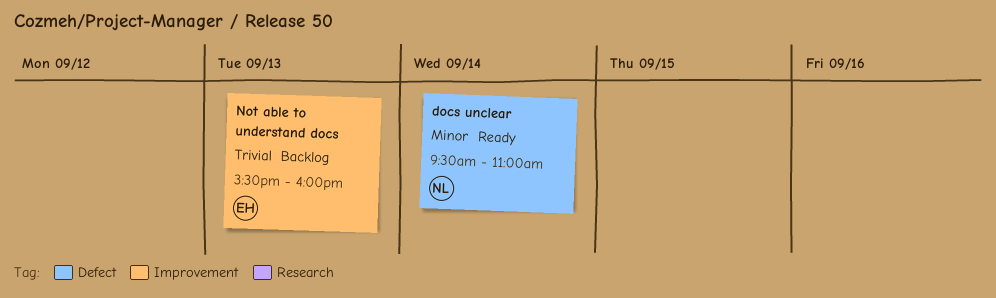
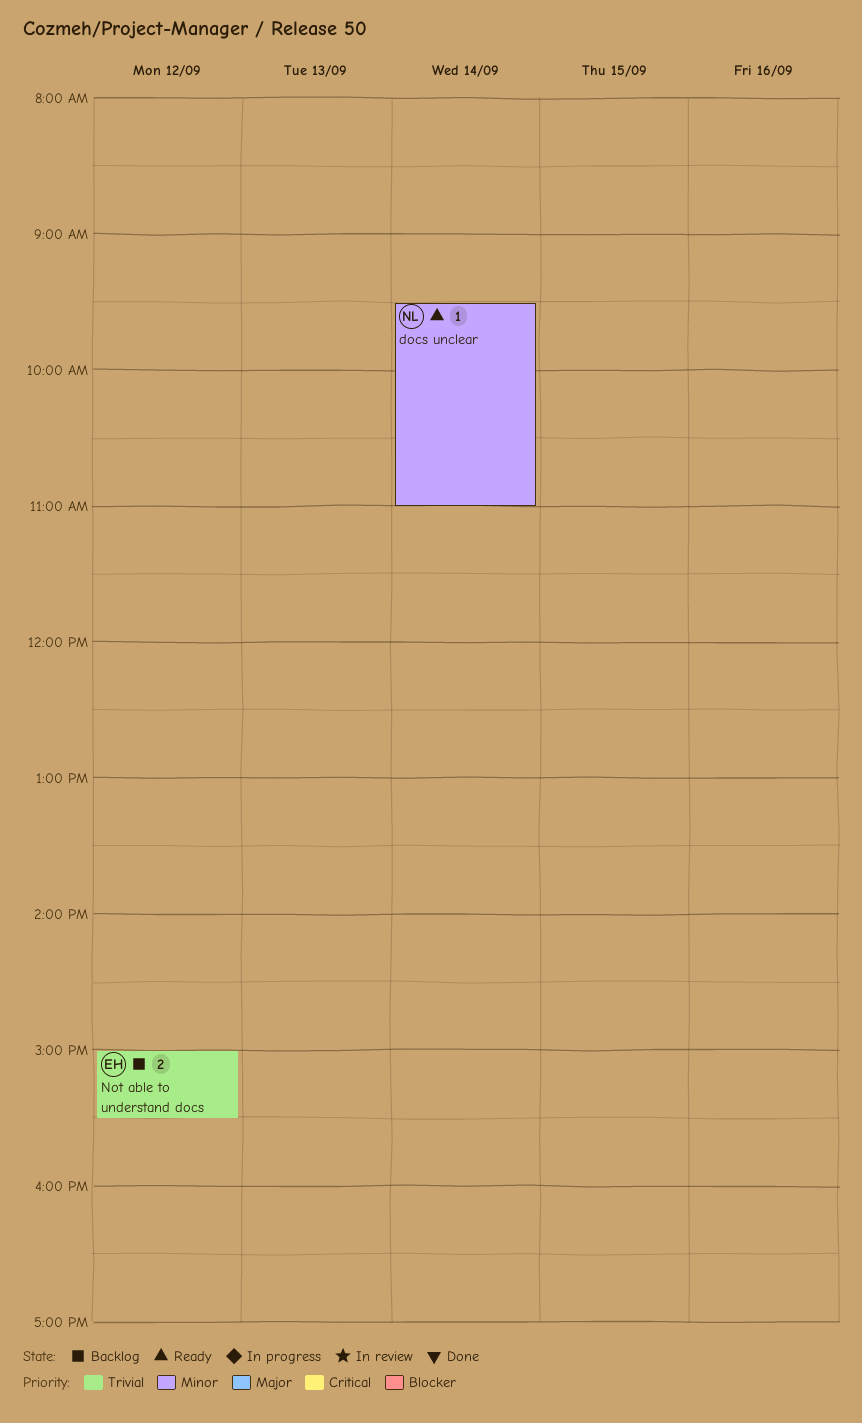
Not able to understand docs, day: Sep 13 -> Sep 12
Not able to understand docs, begins: 15:30 -> 15:00
Not able to understand docs, ends: 16:00 -> 15:30

